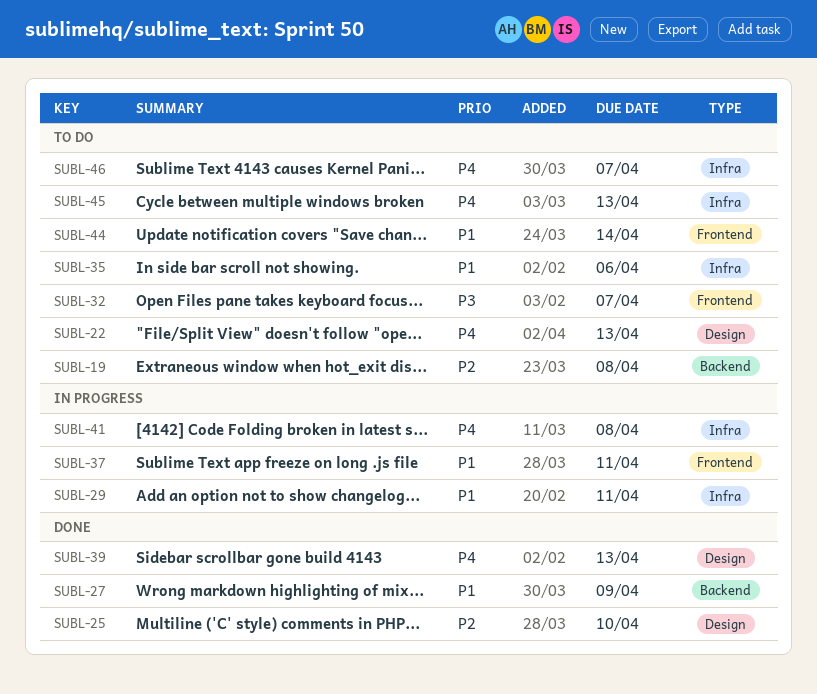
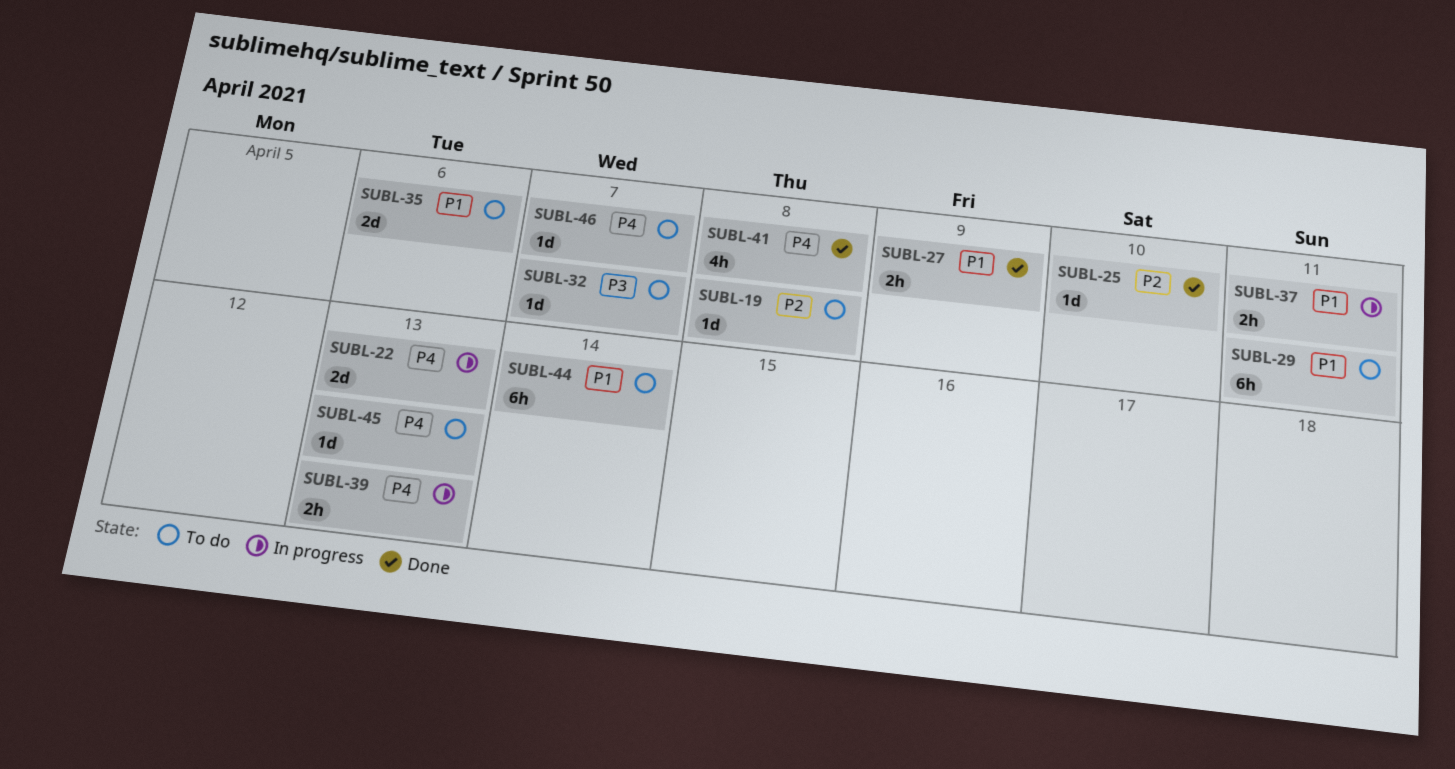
SUBL-22, status: To do -> In progress
SUBL-29, status: In progress -> To do
SUBL-39, status: Done -> In progress
SUBL-41, status: In progress -> Done

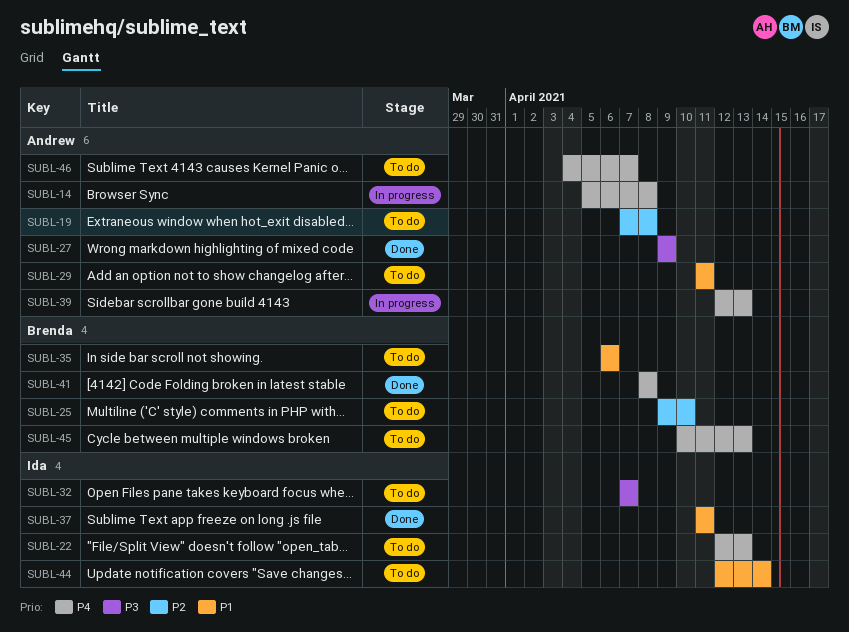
SUBL-14: none -> present
SUBL-22, status: In progress -> To do
SUBL-25, status: Done -> To do
SUBL-27, priority: P1 -> P3
SUBL-37, status: In progress -> Done

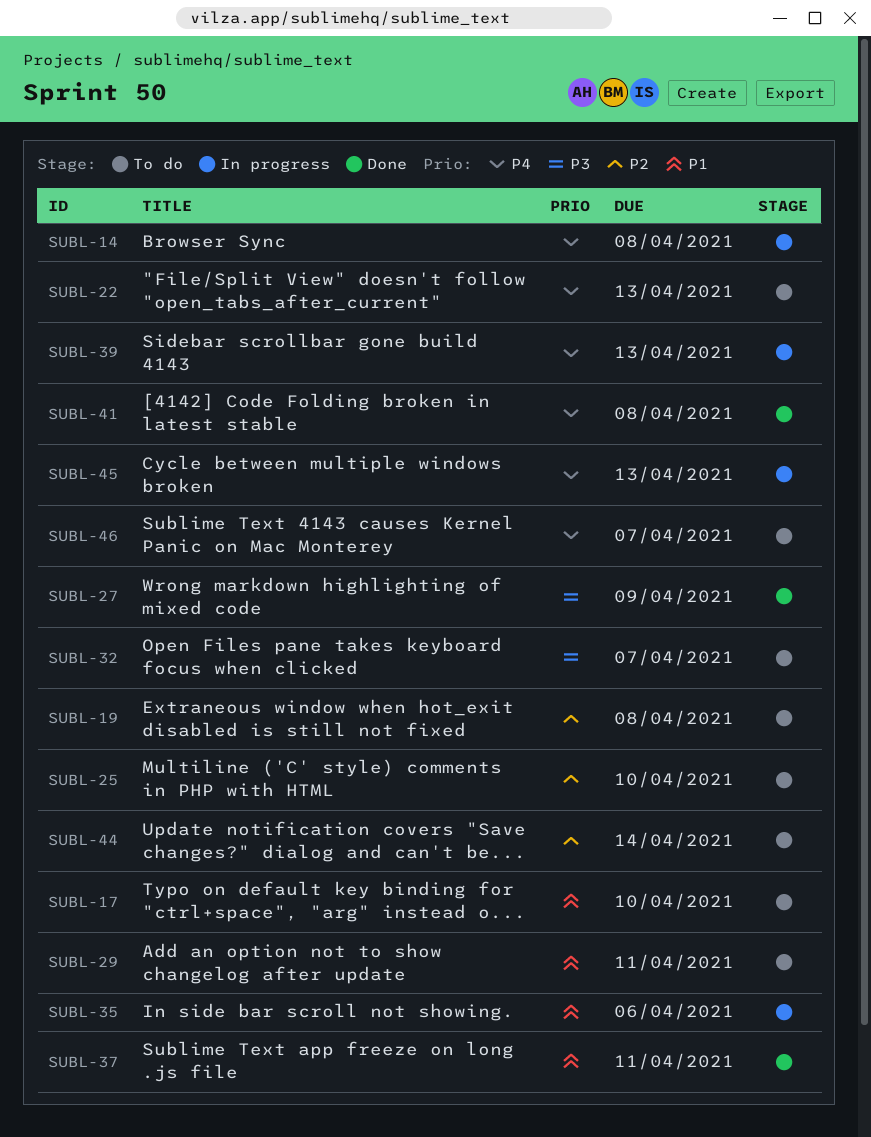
SUBL-17: none -> present
SUBL-35, status: To do -> In progress
SUBL-44, priority: P1 -> P2
SUBL-45, status: To do -> In progress

